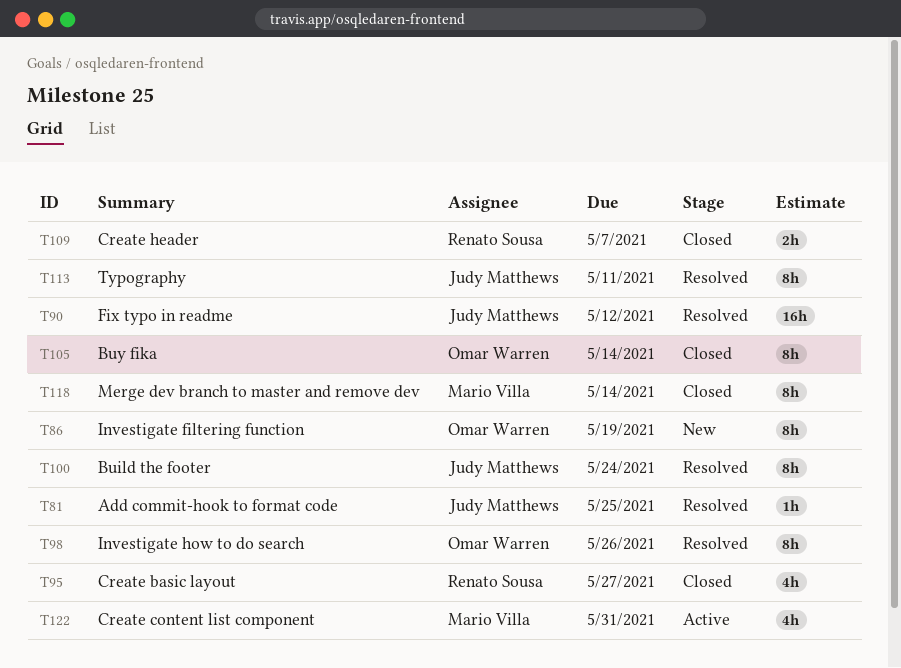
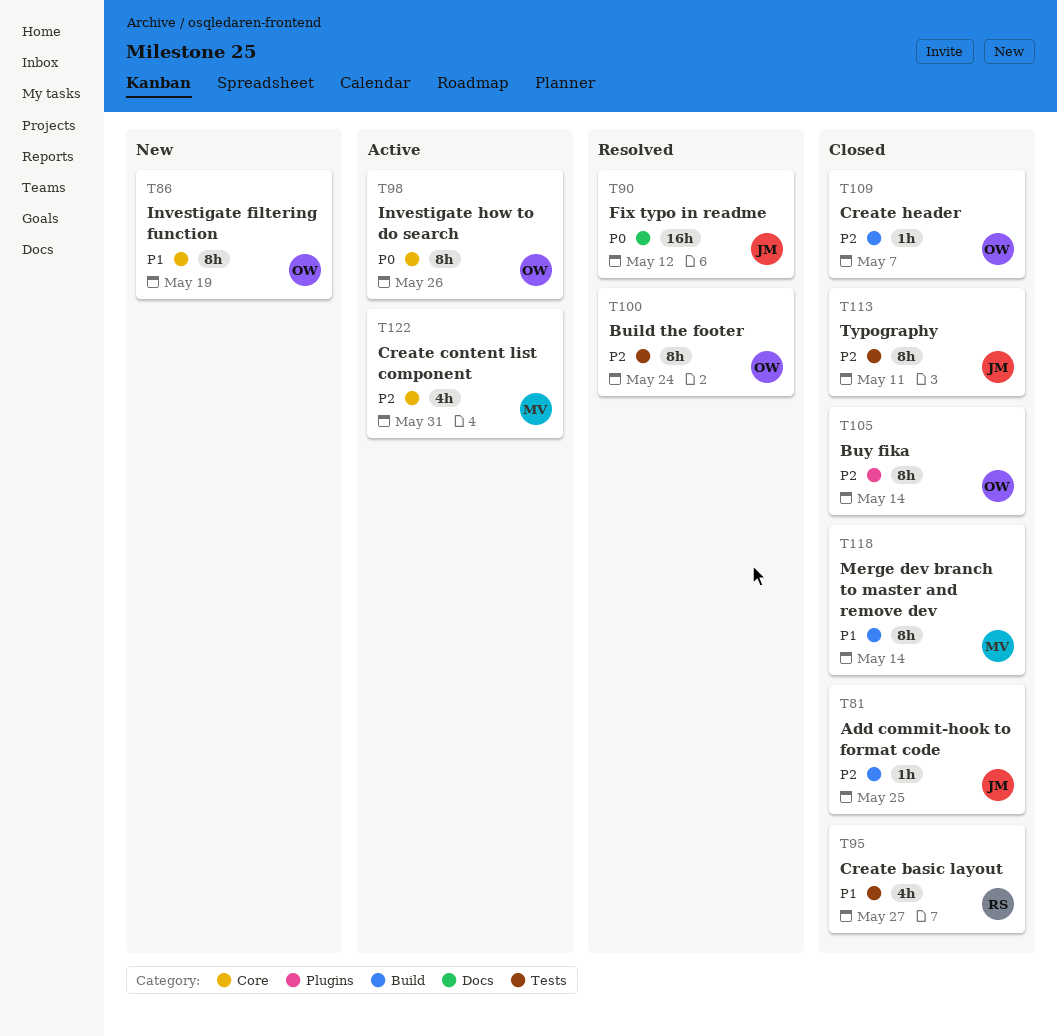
T81, status: Resolved -> Closed
T98, status: Resolved -> Active
T100, owner: Judy Matthews -> Omar Warren
T109, owner: Renato Sousa -> Omar Warren
T109, estimate: 2h -> 1h
T113, status: Resolved -> Closed

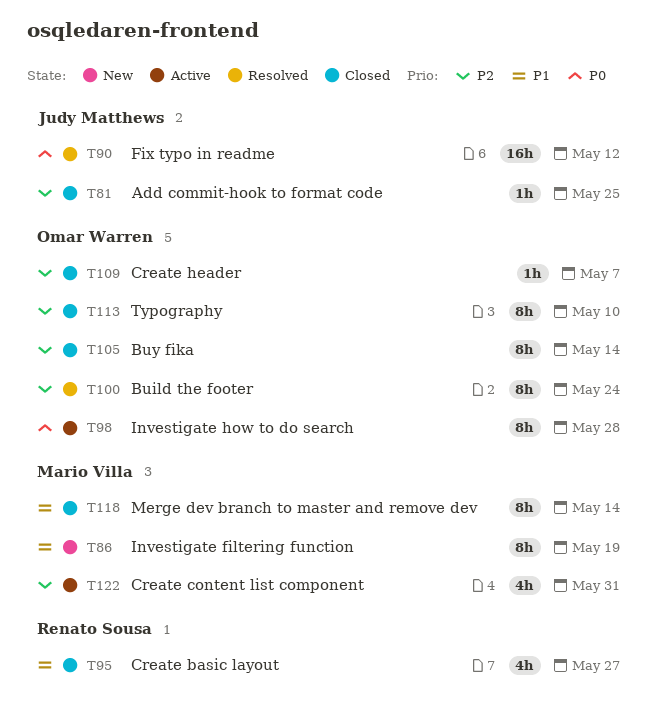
T86, owner: Omar Warren -> Mario Villa
T98, due: May 26 -> May 28
T113, owner: Judy Matthews -> Omar Warren
T113, due: May 11 -> May 10

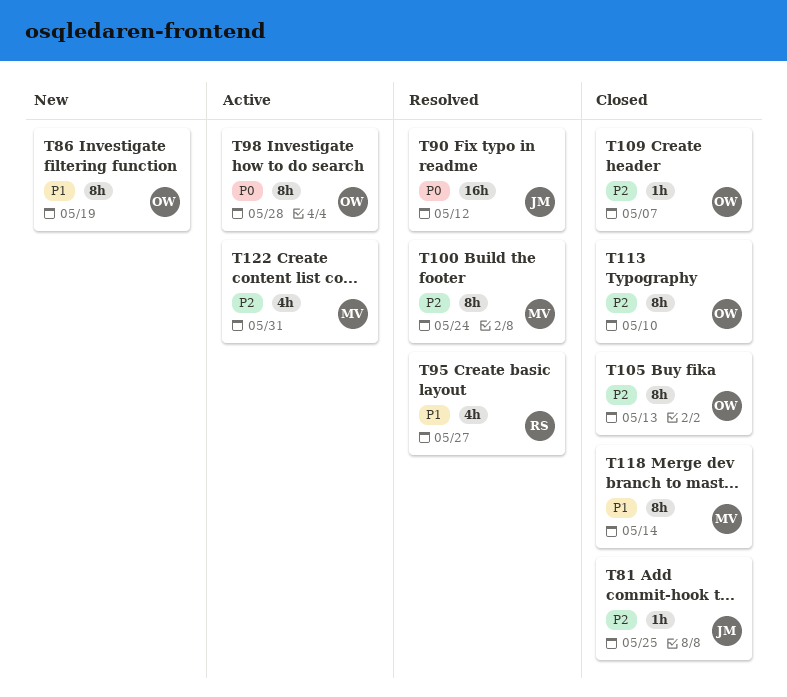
T86, owner: Mario Villa -> Omar Warren
T95, status: Closed -> Resolved
T100, owner: Omar Warren -> Mario Villa
T105, due: May 14 -> May 13

